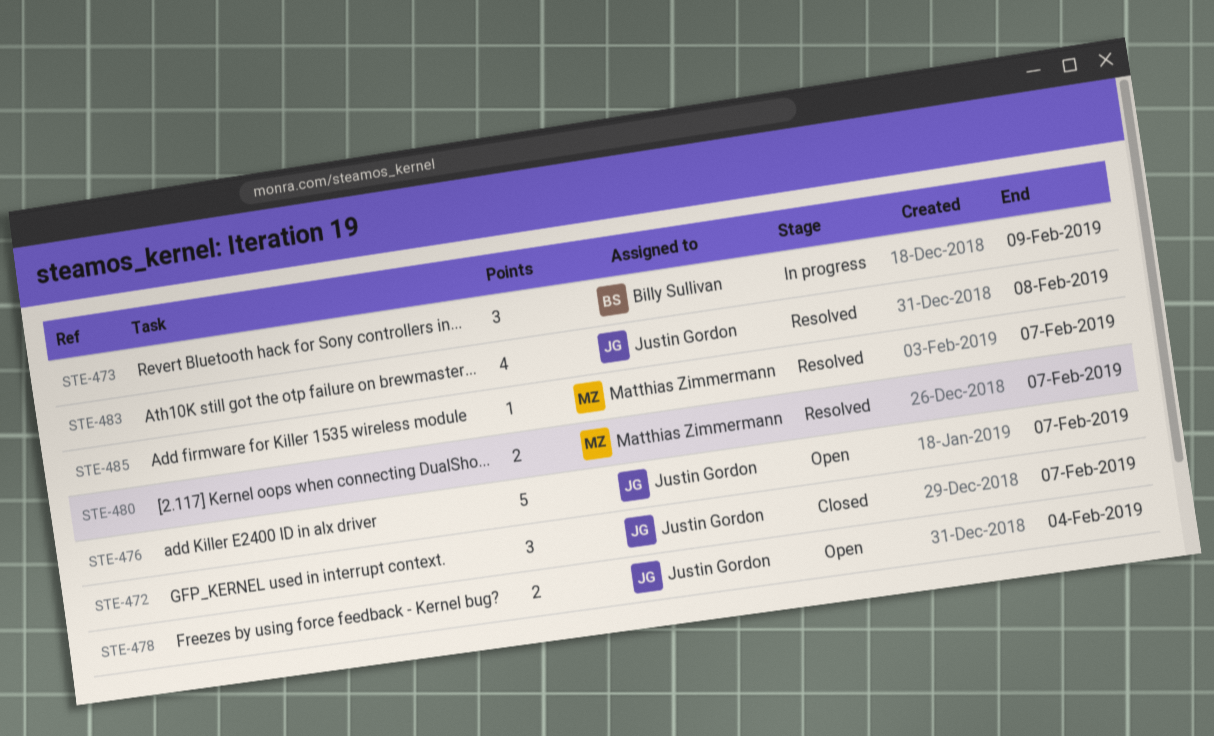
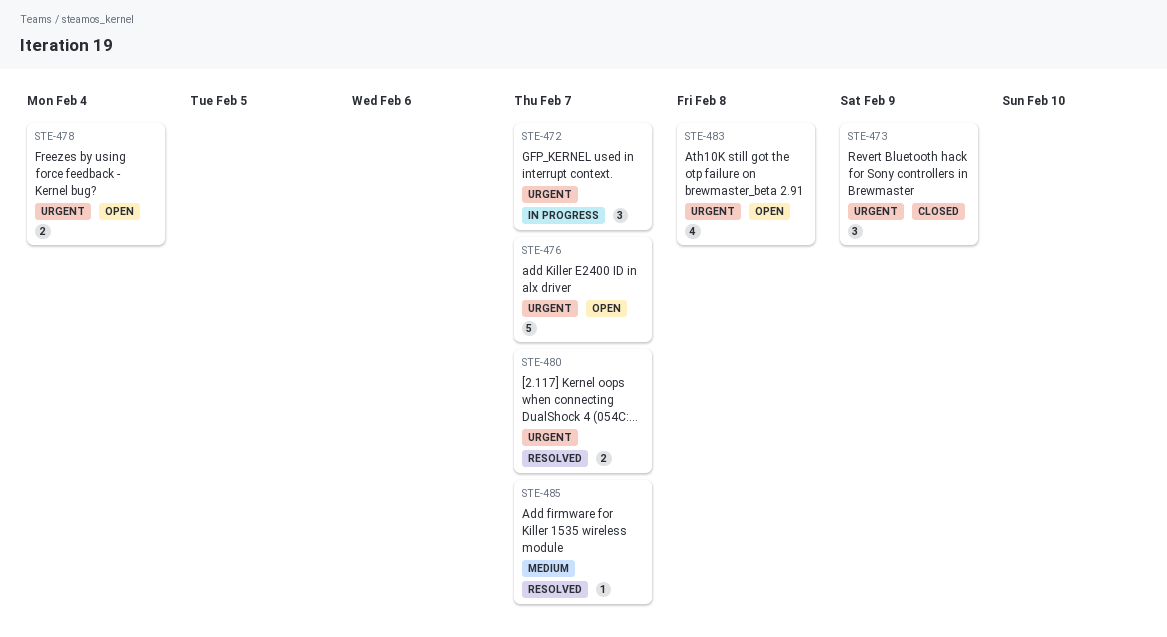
STE-472, status: Closed -> In progress
STE-473, status: In progress -> Closed
STE-483, status: Resolved -> Open

